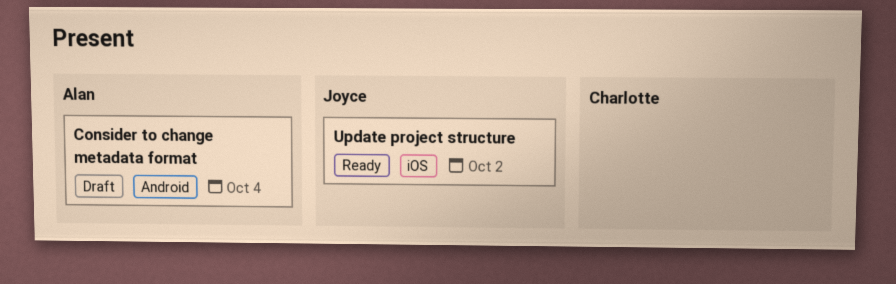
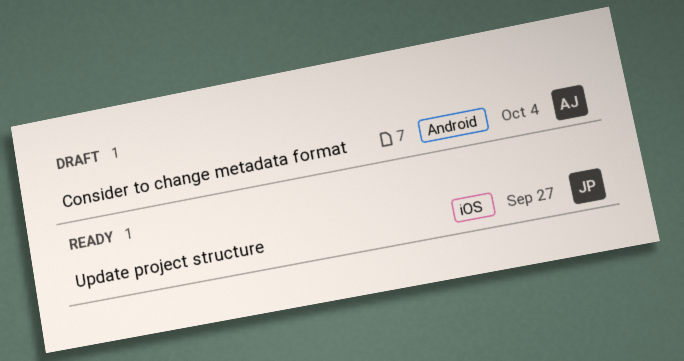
Update project structure, due: Oct 2 -> Sep 27

